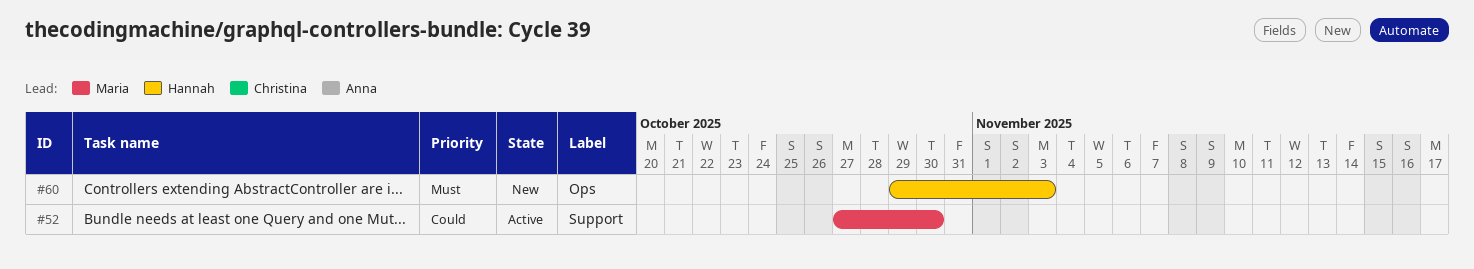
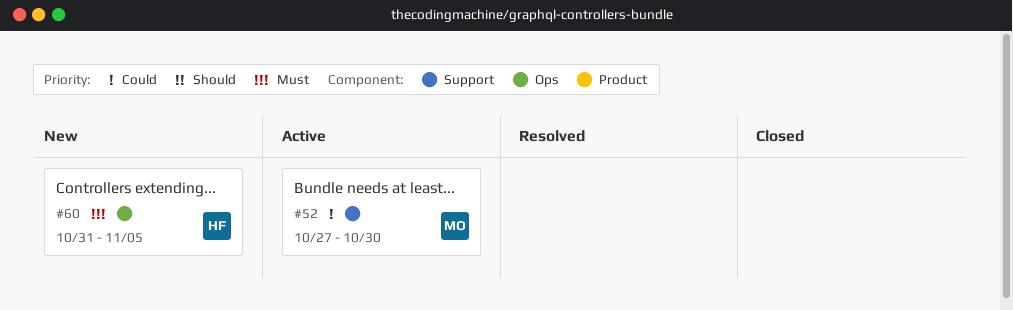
#60, start: Oct 29 -> Oct 31
#60, due: Nov 3 -> Nov 5

